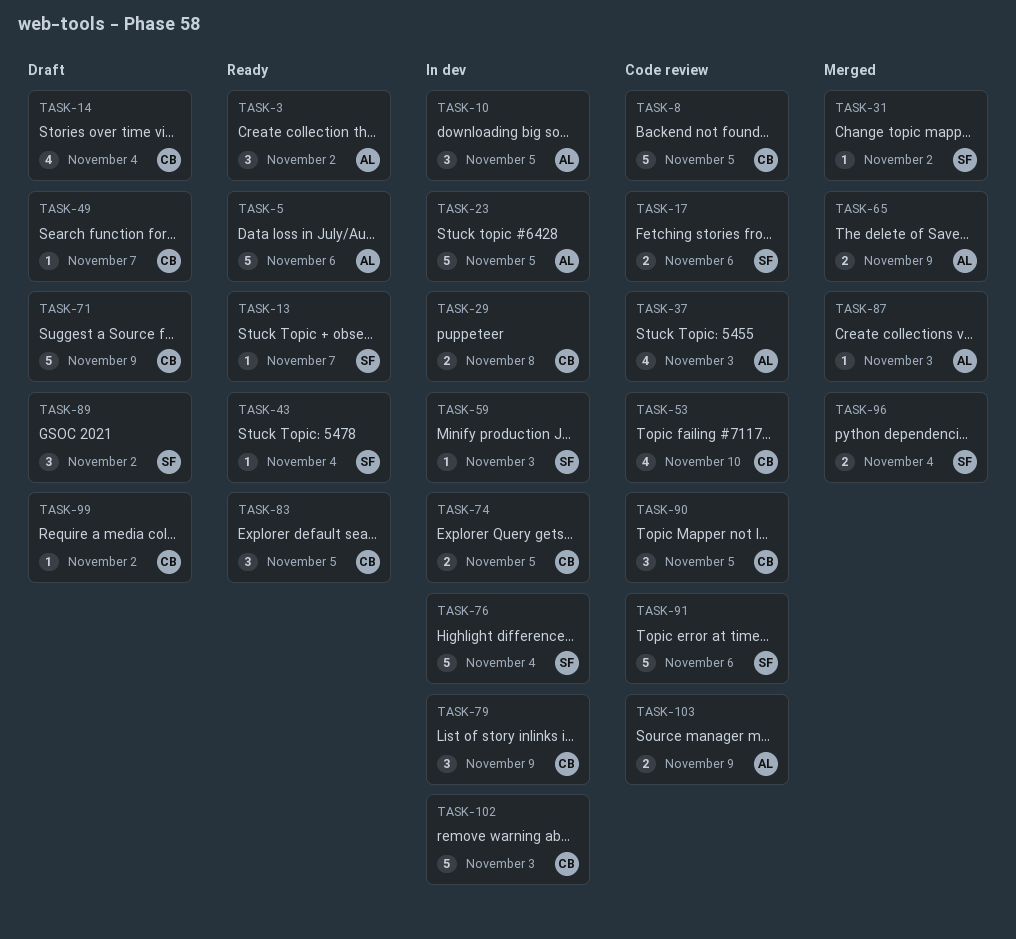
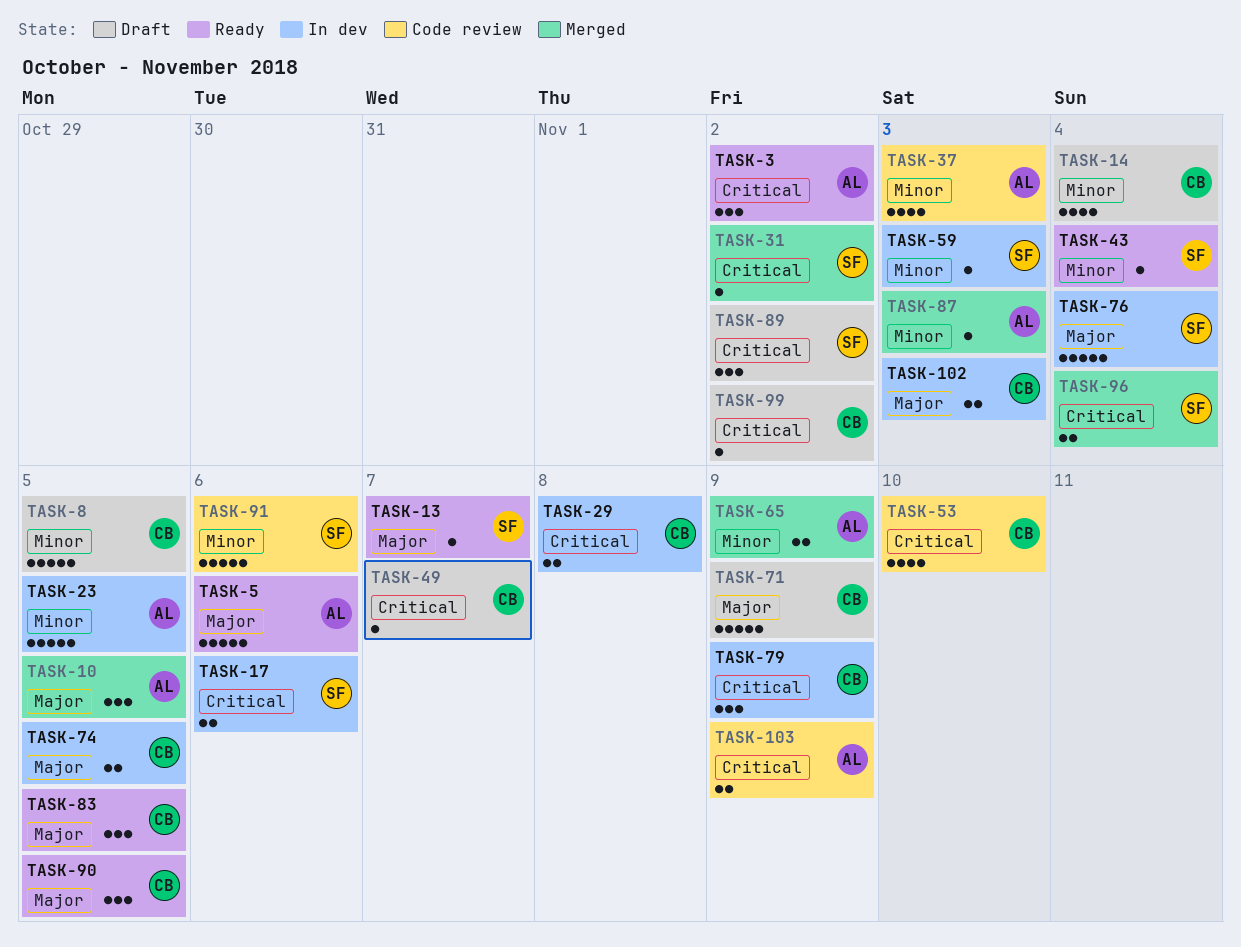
TASK-8, status: Code review -> Draft
TASK-10, status: In dev -> Merged
TASK-17, status: Code review -> In dev
TASK-90, status: Code review -> Ready
TASK-102, estimate: 5 -> 2

